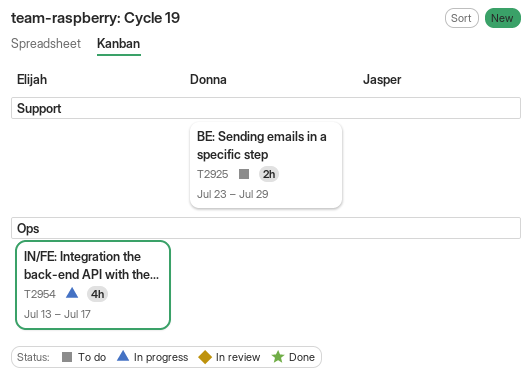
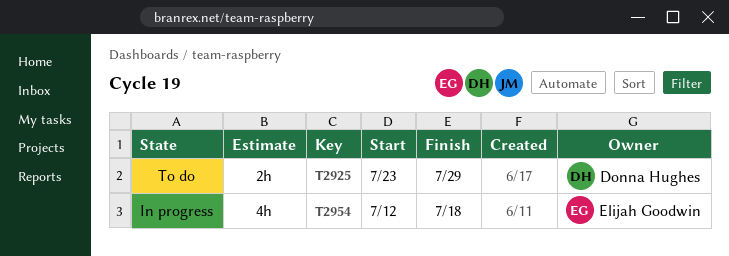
T2954, start: Jul 13 -> Jul 12
T2954, due: Jul 17 -> Jul 18

